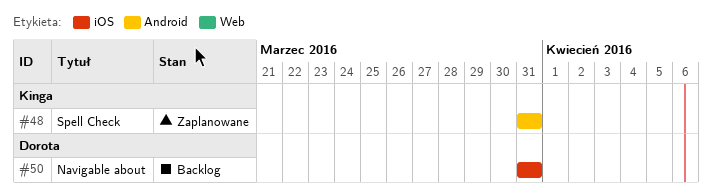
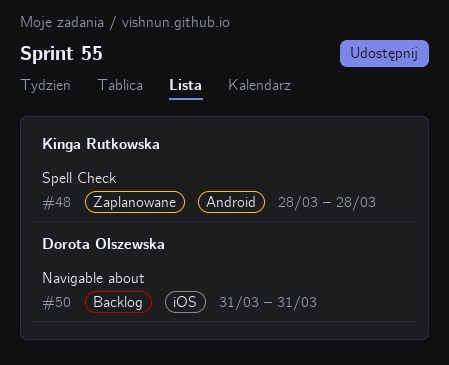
#48, start: Mar 31 -> Mar 28
#48, due: Mar 31 -> Mar 28

